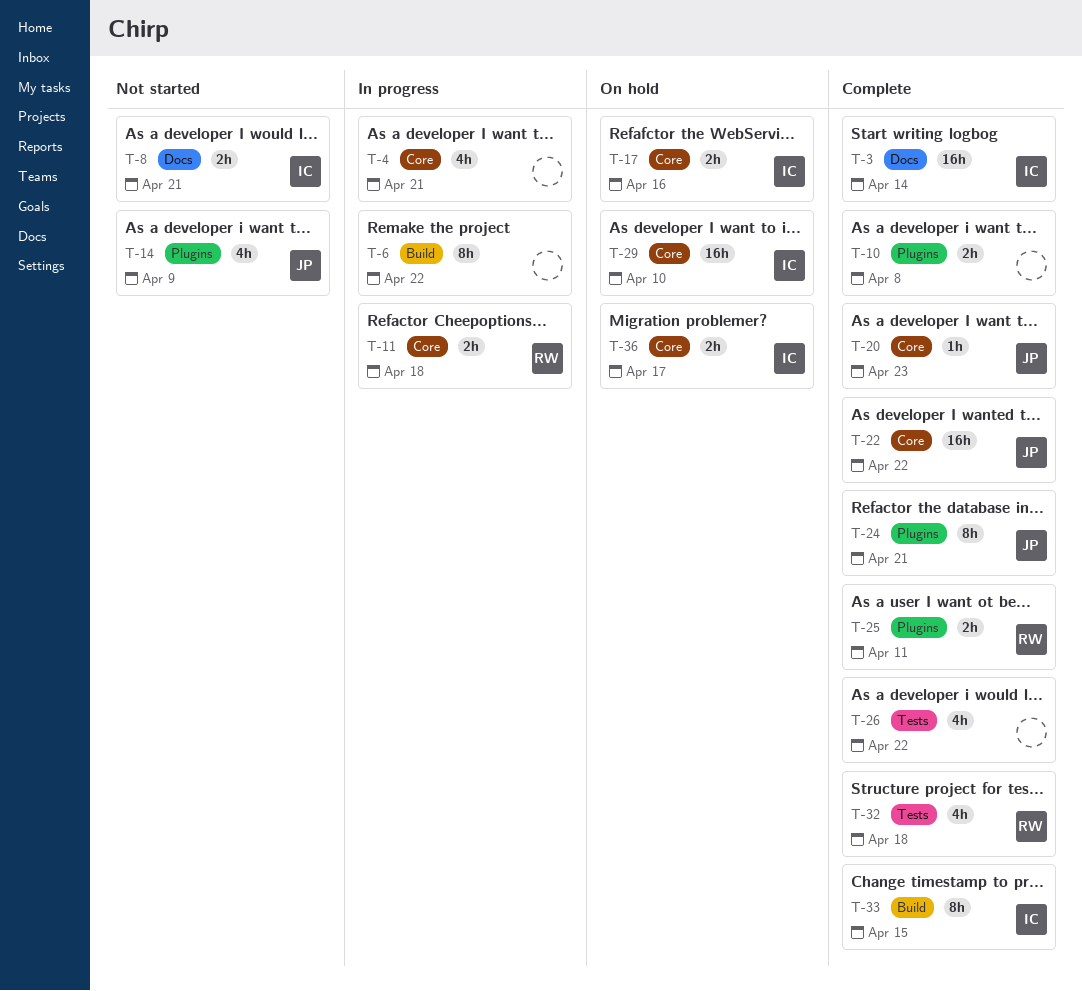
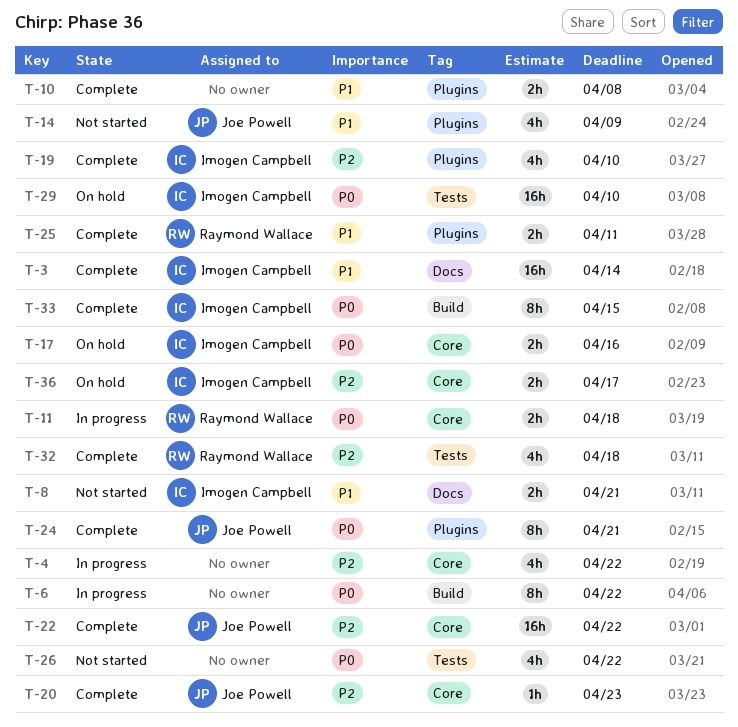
T-4, due: Apr 21 -> Apr 22
T-19: none -> present
T-26, status: Complete -> Not started
T-29, label: Core -> Tests

